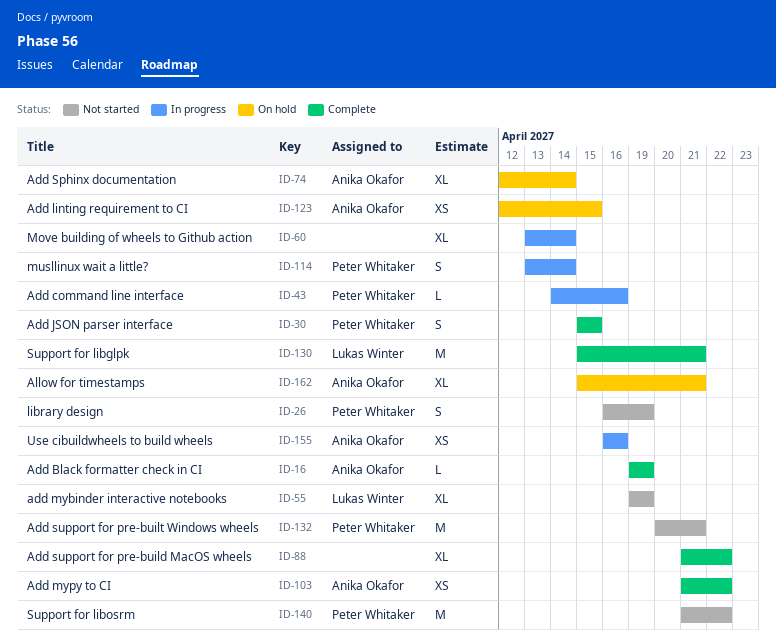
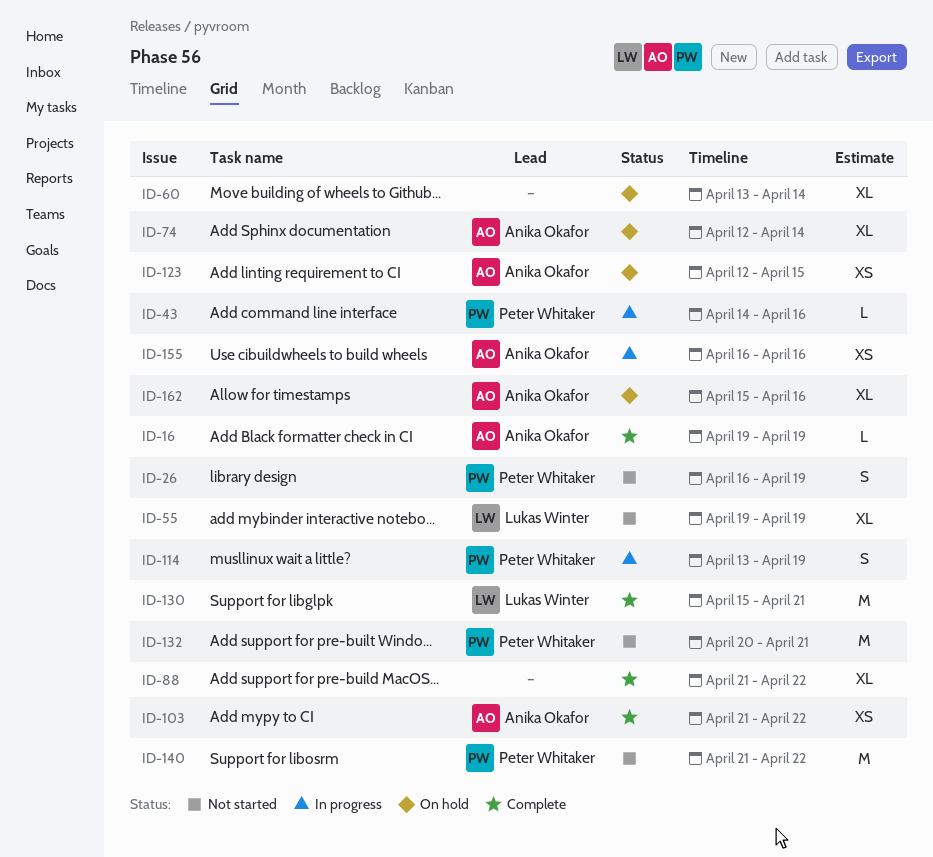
ID-30: present -> none
ID-60, status: In progress -> On hold
ID-114, due: Apr 14 -> Apr 19
ID-162, due: Apr 21 -> Apr 16

